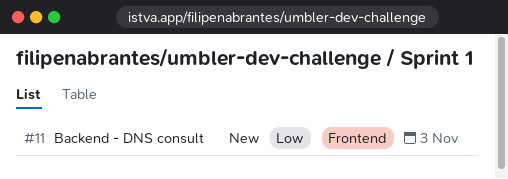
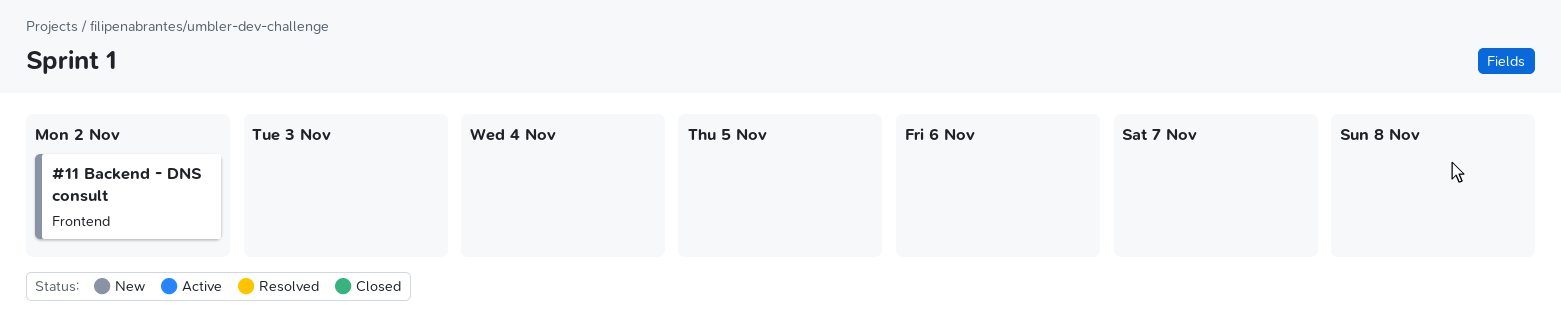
#11, due: Nov 3 -> Nov 2

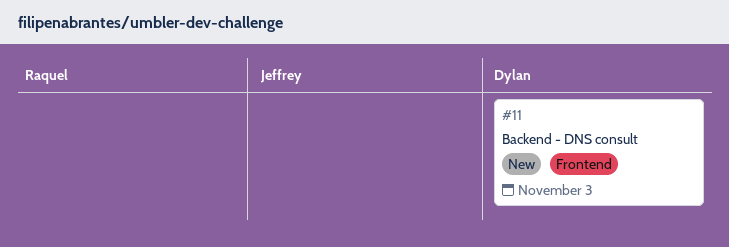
#11, due: Nov 2 -> Nov 3

